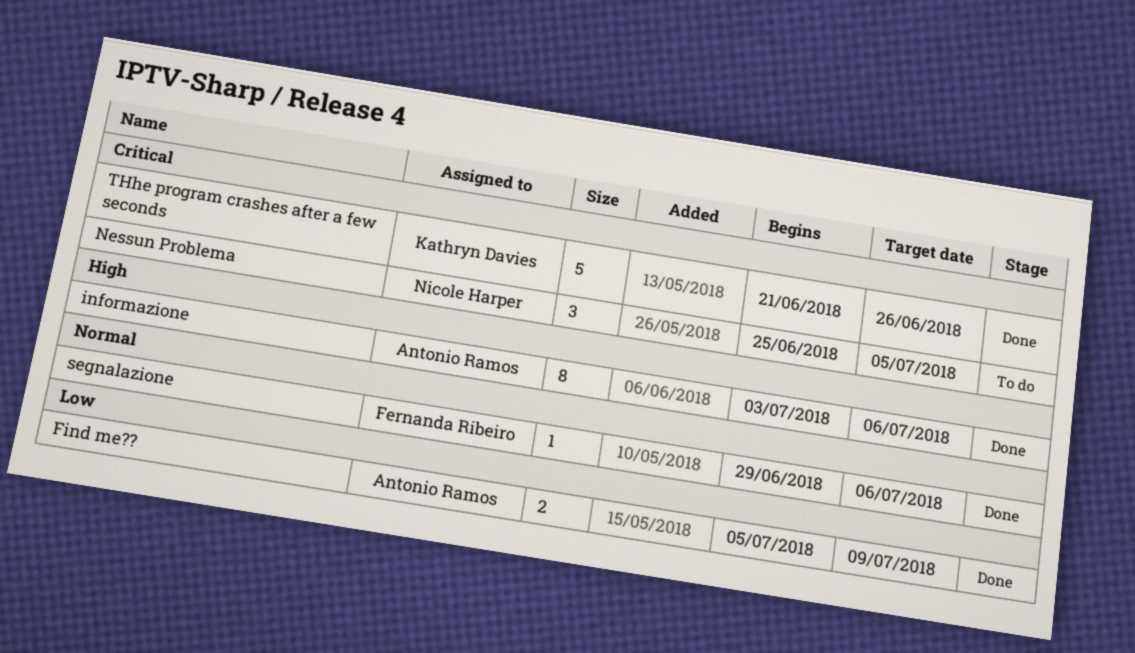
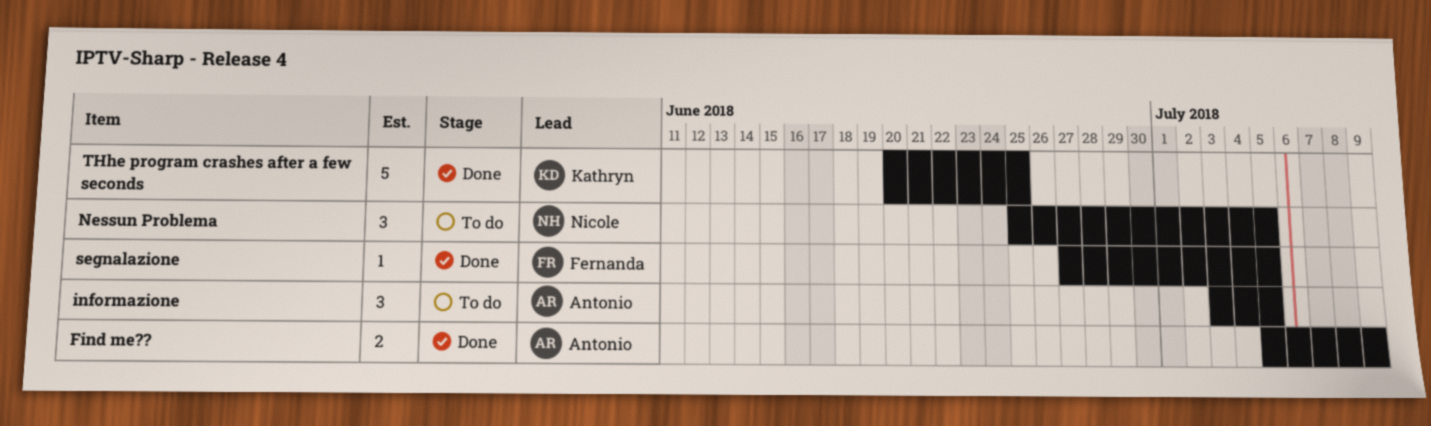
informazione, status: Done -> To do
informazione, estimate: 8 -> 3
informazione, due: Jul 6 -> Jul 5
segnalazione, start: Jun 29 -> Jun 27
segnalazione, due: Jul 6 -> Jul 5
THhe program crashes after a few seconds, start: Jun 21 -> Jun 20
THhe program crashes after a few seconds, due: Jun 26 -> Jun 25

